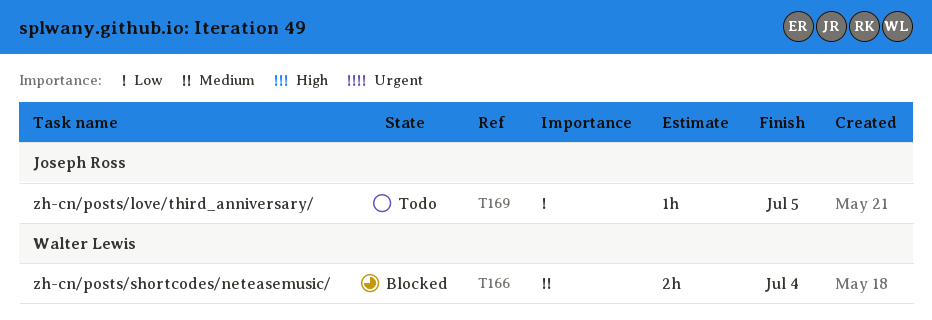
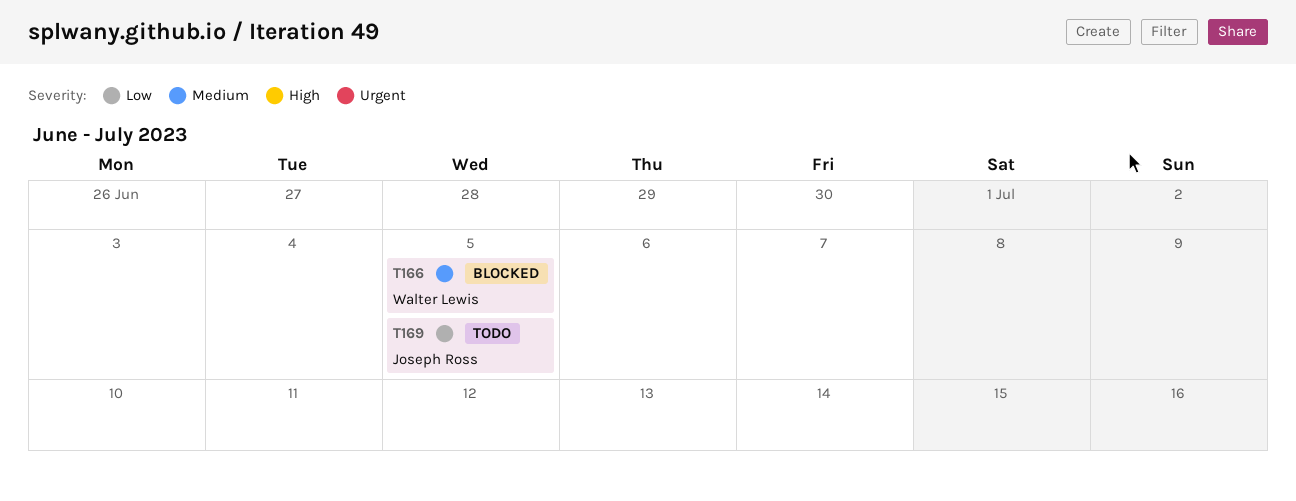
T166, due: Jul 4 -> Jul 5

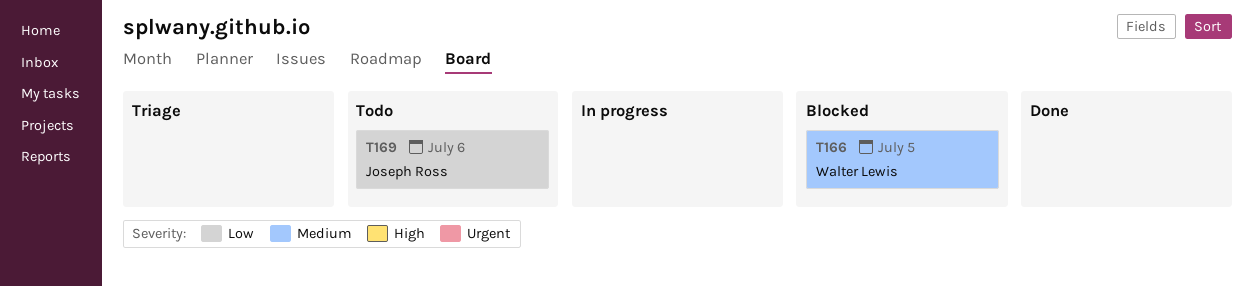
T169, due: Jul 5 -> Jul 6

